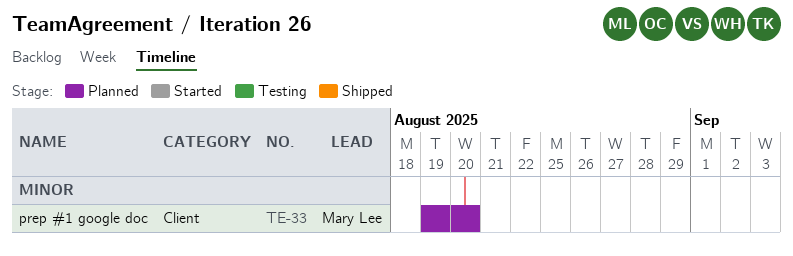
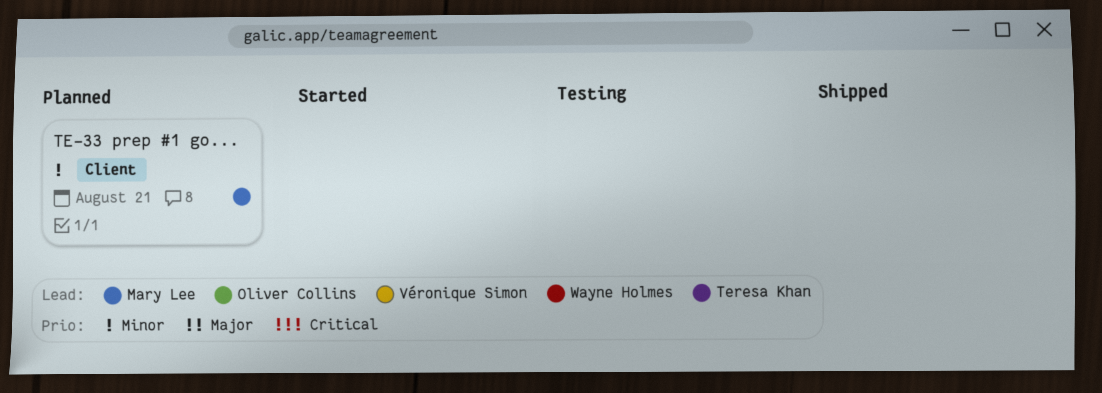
TE-33, due: Aug 20 -> Aug 21

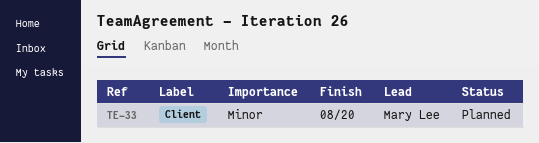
TE-33, due: Aug 21 -> Aug 20

